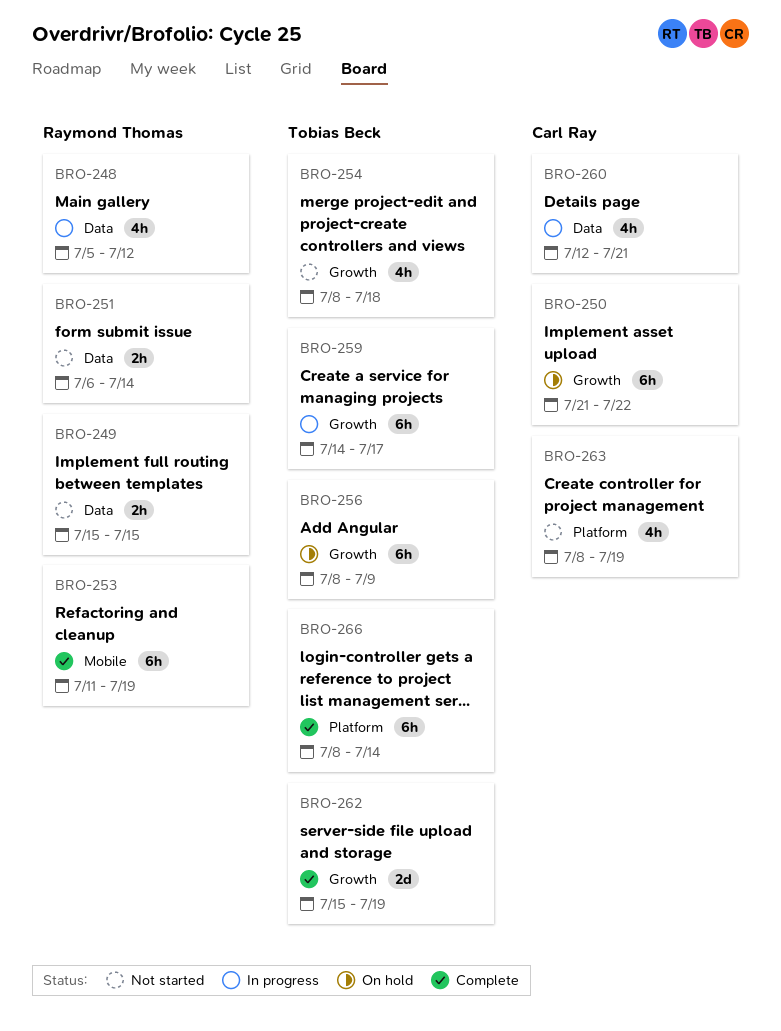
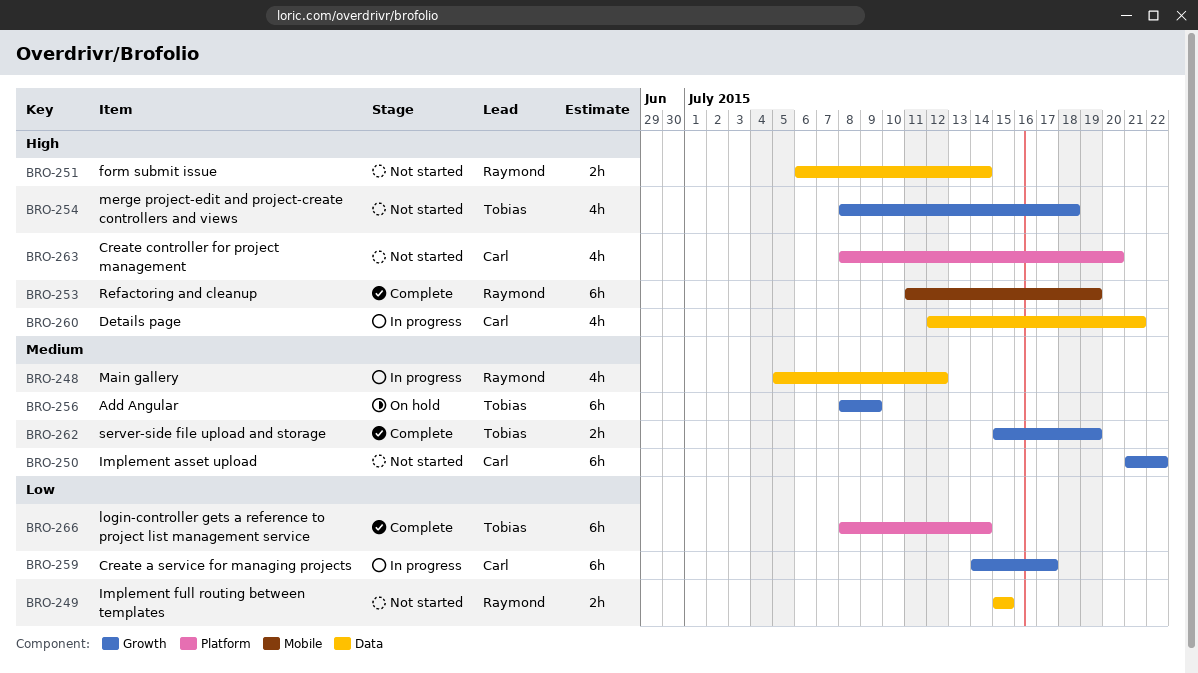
BRO-250, status: On hold -> Not started
BRO-259, owner: Tobias Beck -> Carl Ray
BRO-262, estimate: 2d -> 2h
BRO-263, due: Jul 19 -> Jul 20

